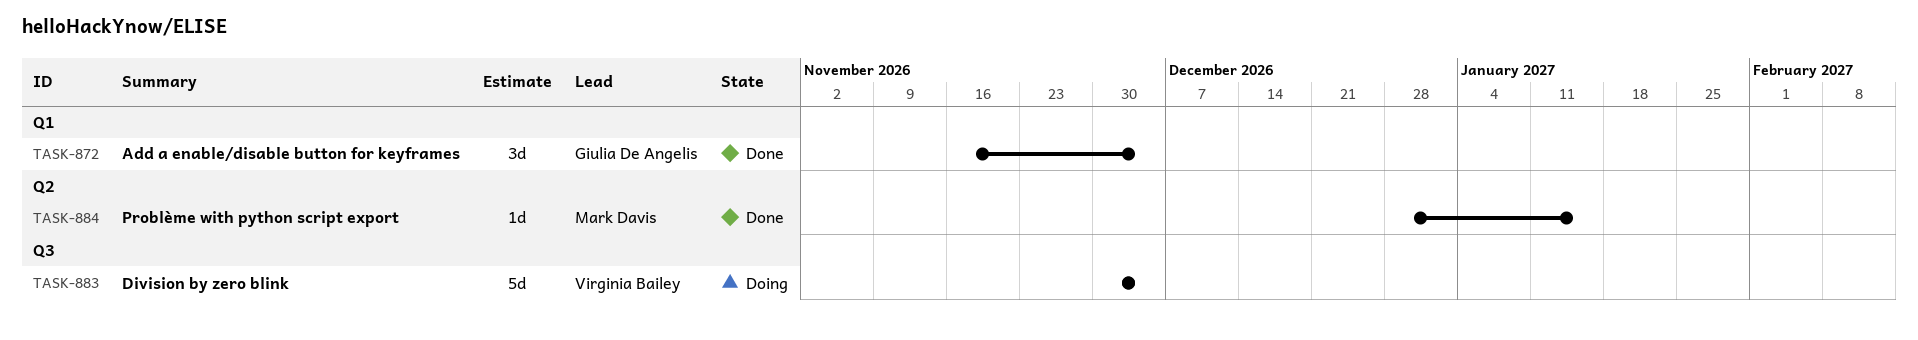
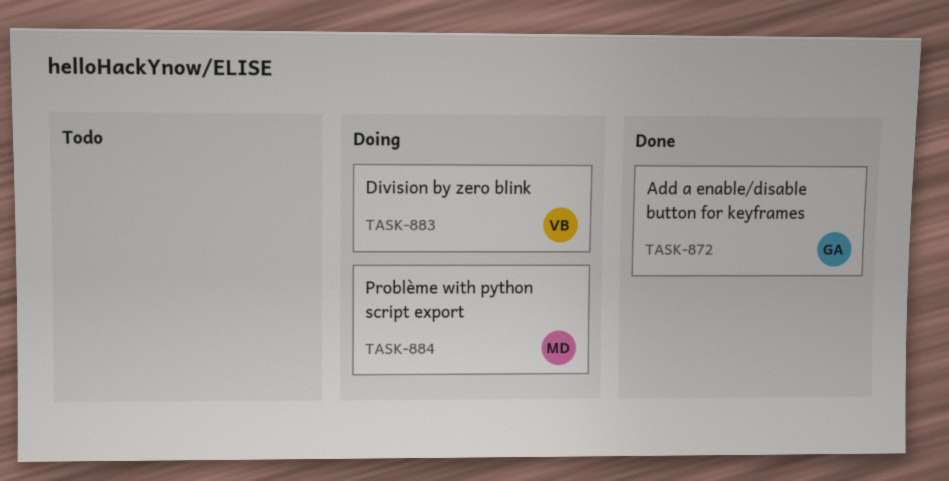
TASK-884, status: Done -> Doing

